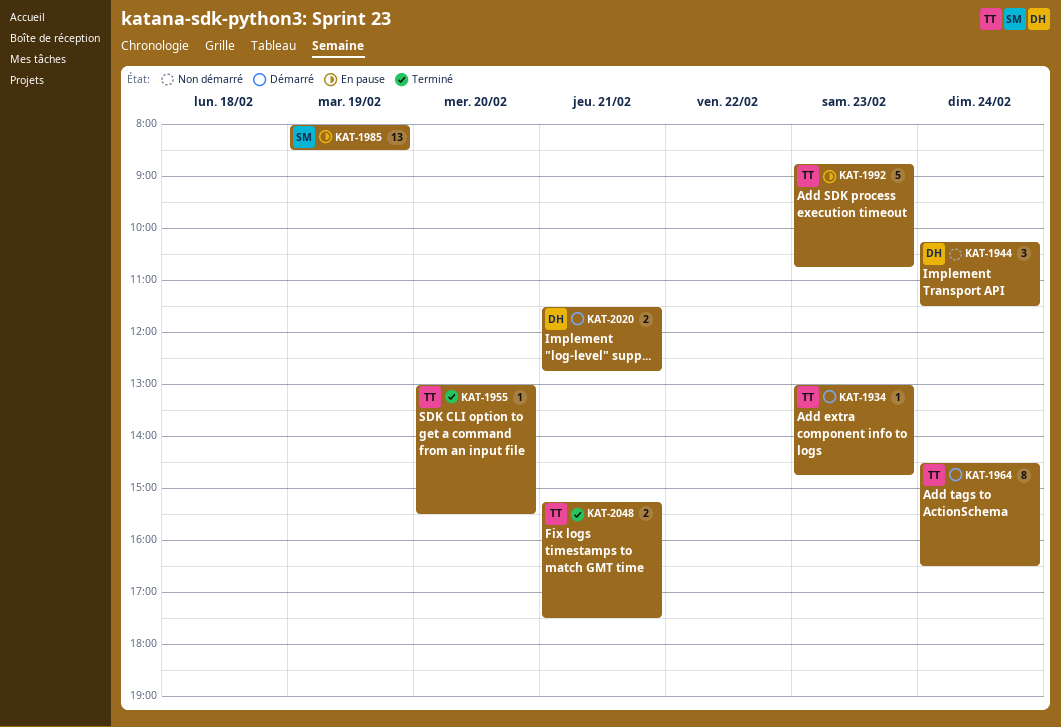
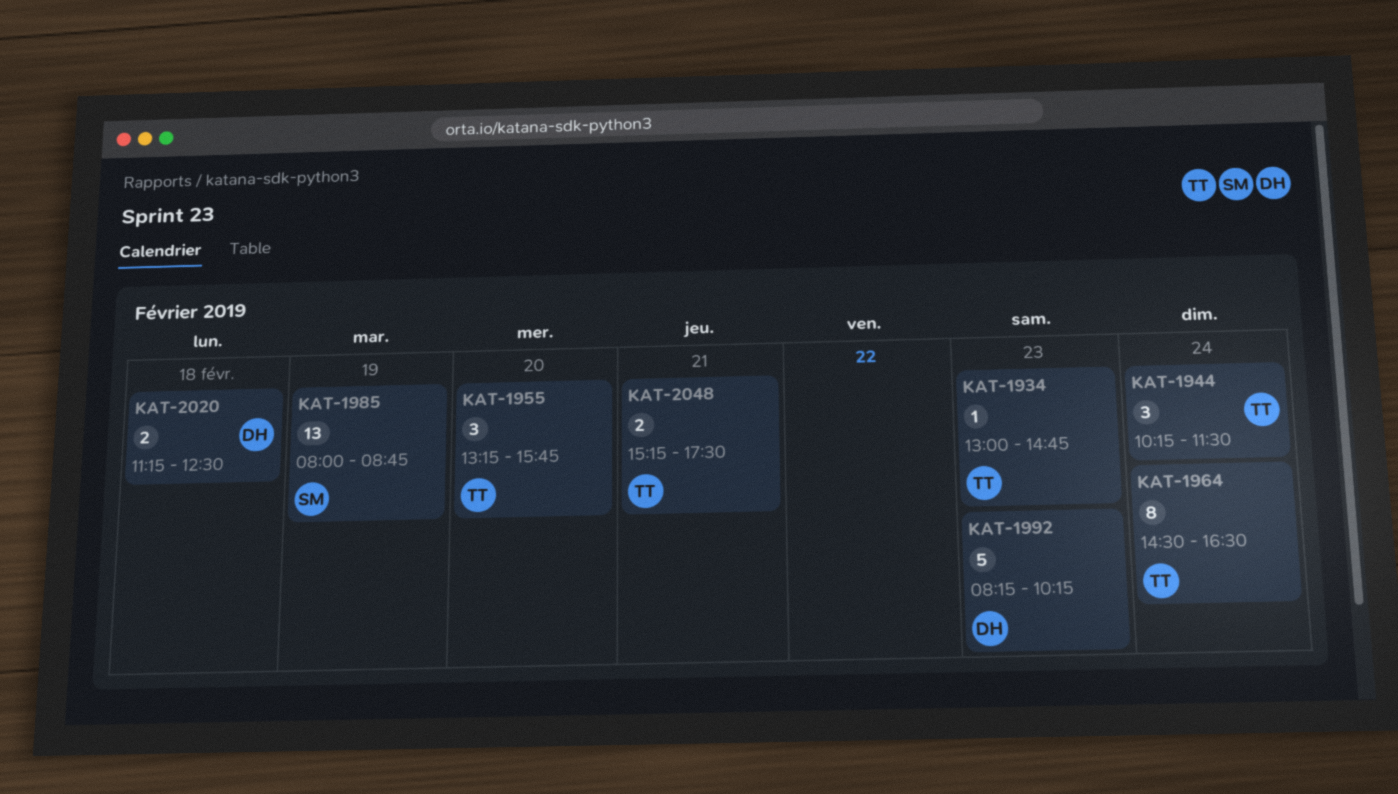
KAT-1944, owner: DH -> TT
KAT-1955, estimate: 1 -> 3
KAT-1955, begins: 13:00 -> 13:15
KAT-1955, ends: 15:30 -> 15:45
KAT-1985, ends: 08:30 -> 08:45
KAT-1992, owner: TT -> DH
KAT-1992, begins: 08:45 -> 08:15
KAT-1992, ends: 10:45 -> 10:15
KAT-2020, day: Feb 21 -> Feb 18
KAT-2020, begins: 11:30 -> 11:15
KAT-2020, ends: 12:45 -> 12:30

